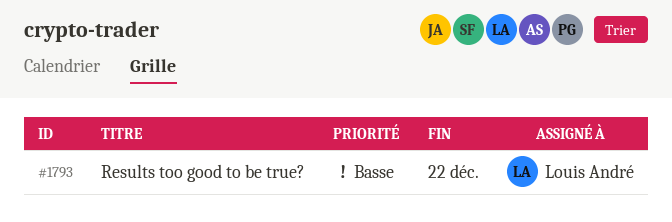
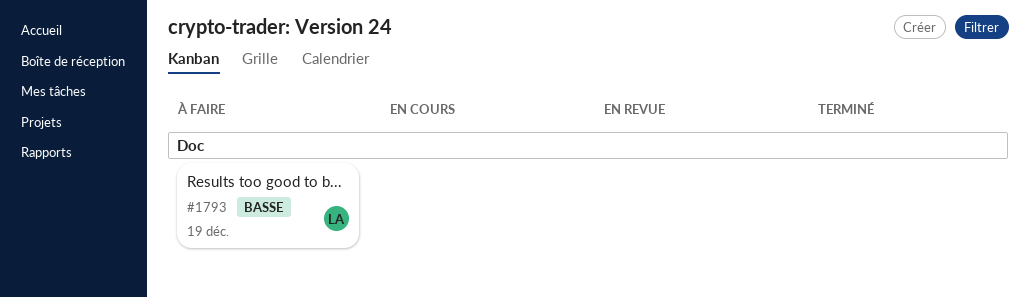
#1793, due: Dec 22 -> Dec 19

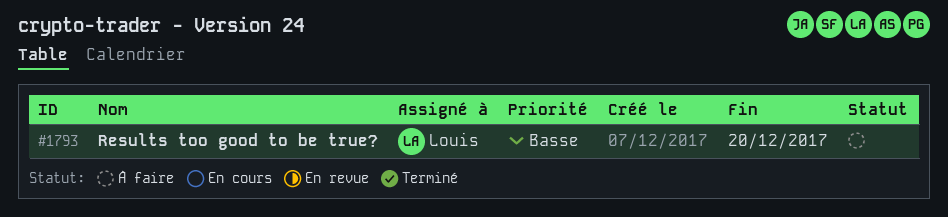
#1793, due: Dec 19 -> Dec 20

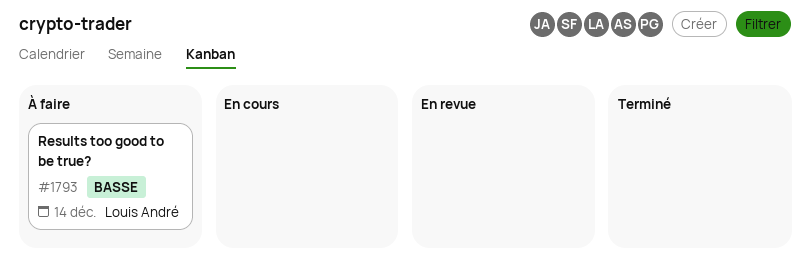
#1793, due: Dec 20 -> Dec 14

